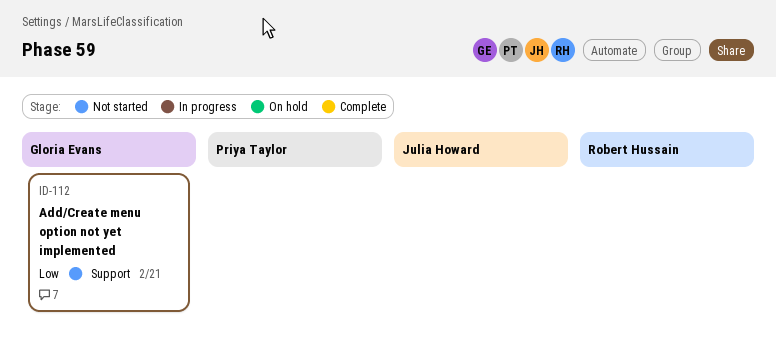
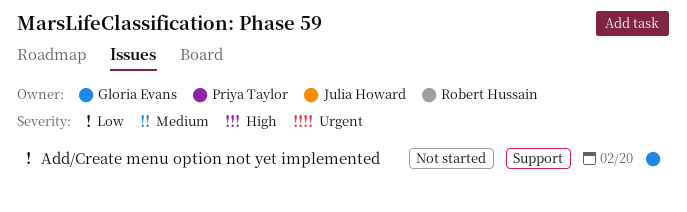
Add/Create menu option not yet implemented, due: Feb 21 -> Feb 20

